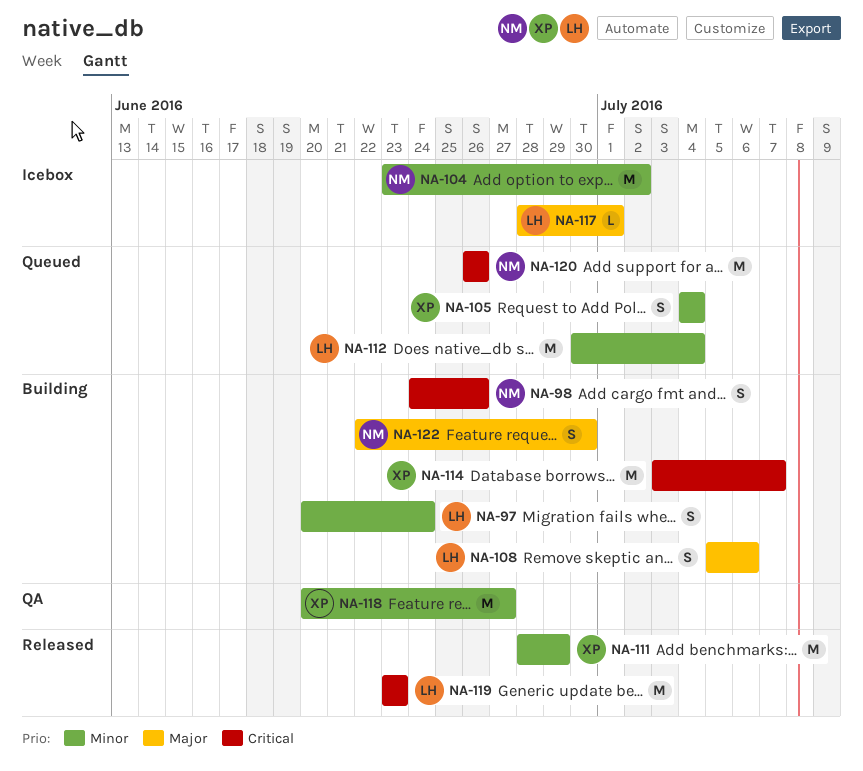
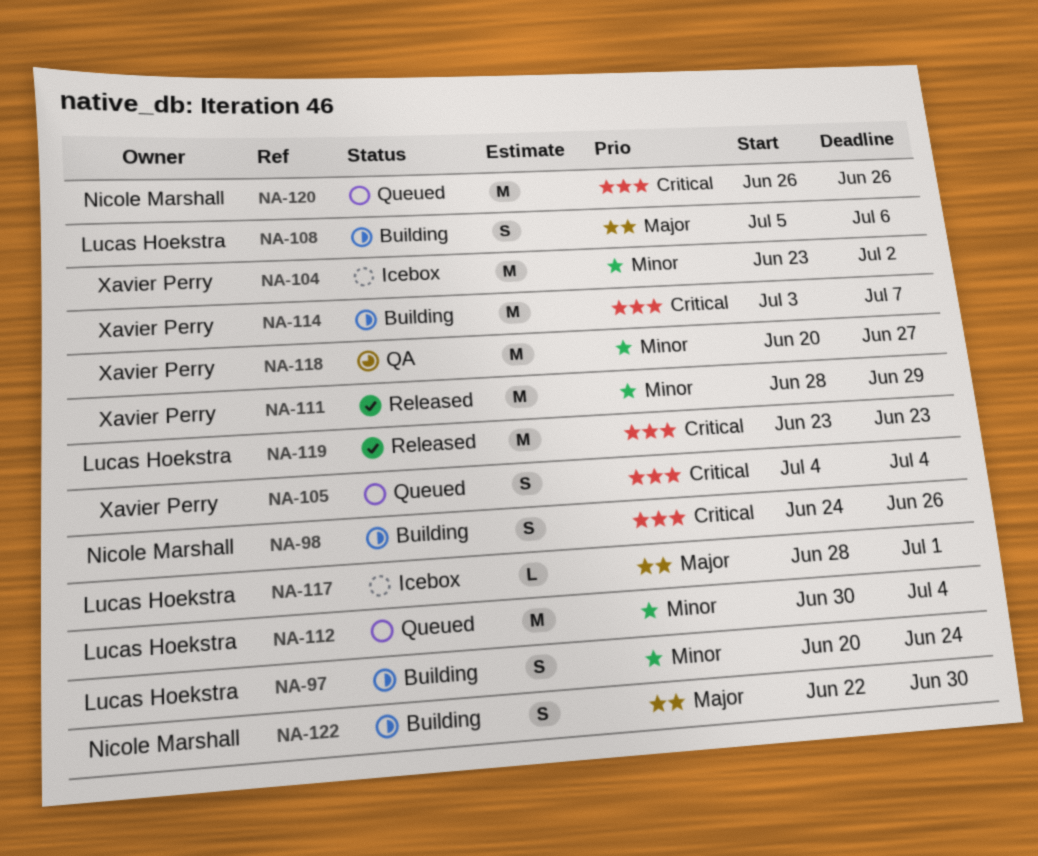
NA-104, owner: Nicole Marshall -> Xavier Perry
NA-105, priority: Minor -> Critical

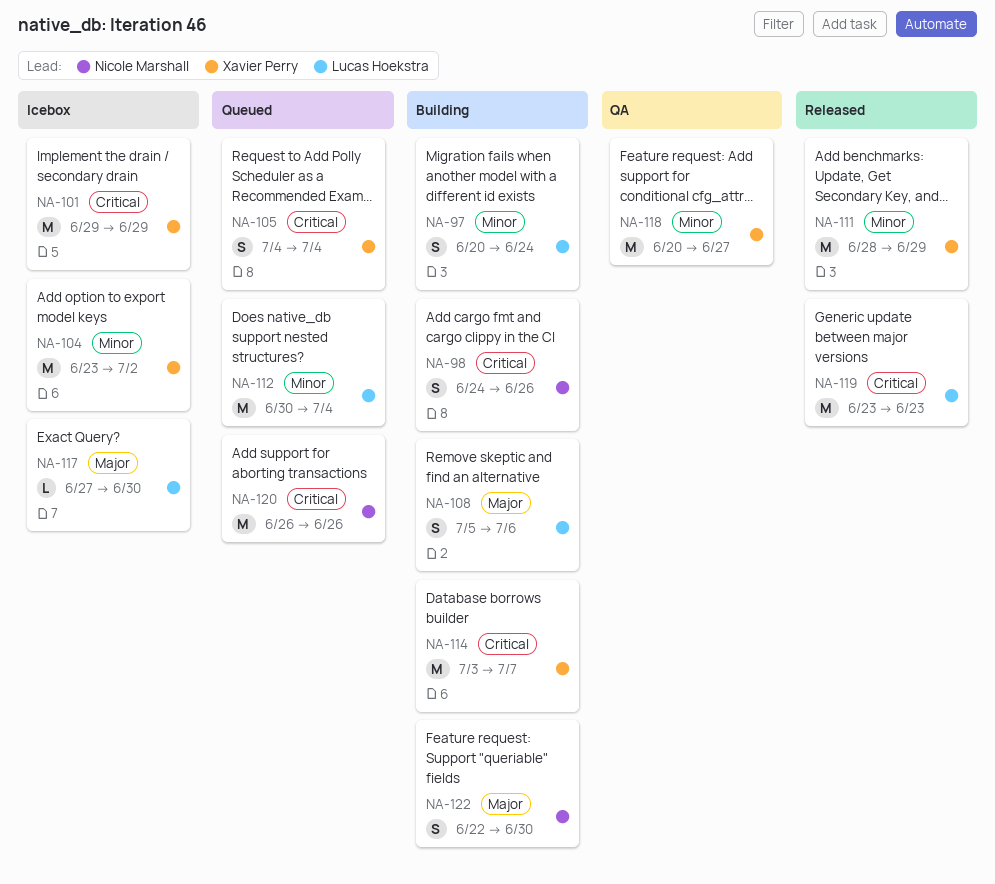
NA-101: none -> present
NA-117, start: Jun 28 -> Jun 27
NA-117, due: Jul 1 -> Jun 30

